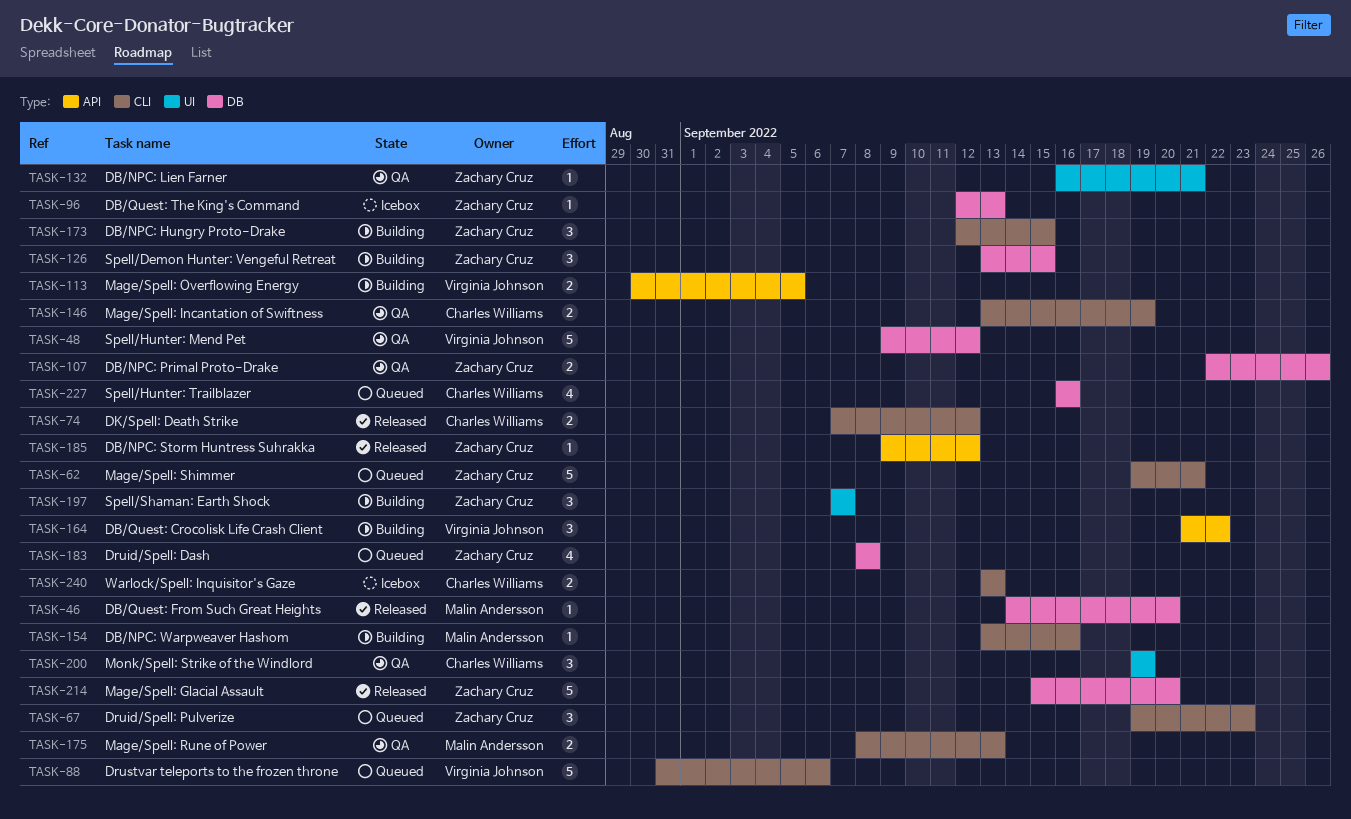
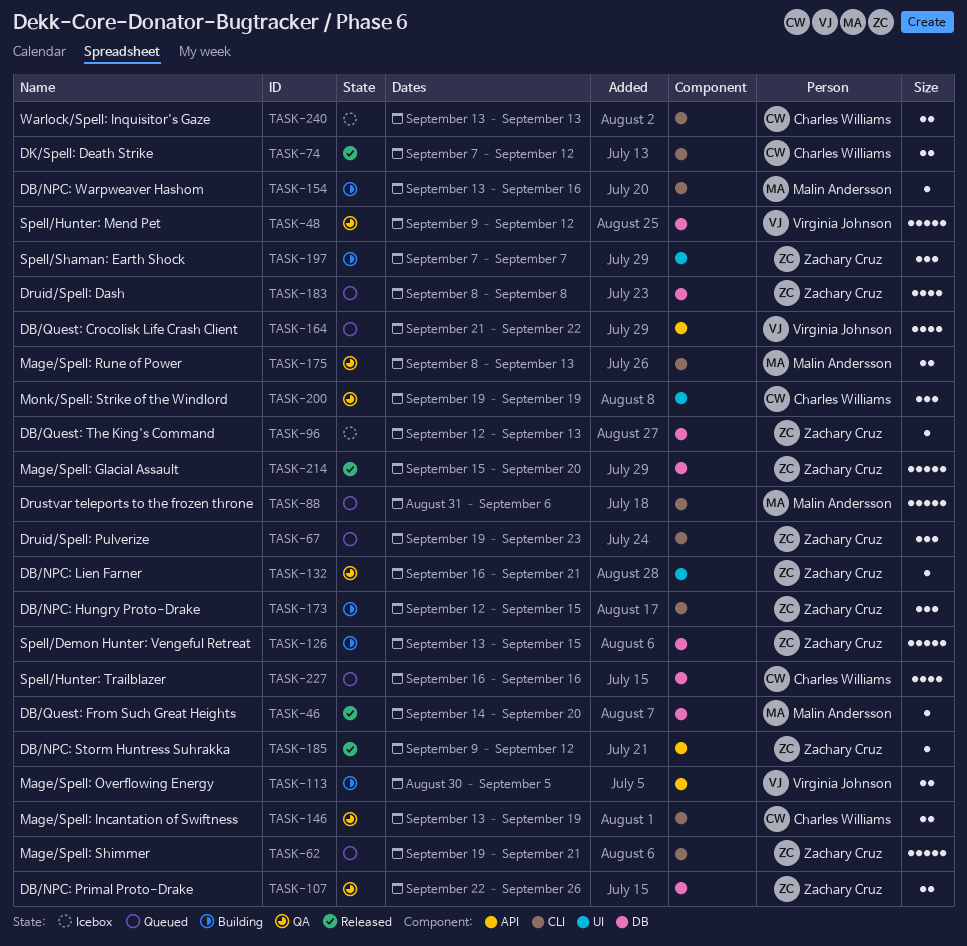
TASK-88, owner: Virginia Johnson -> Malin Andersson
TASK-126, estimate: 3 -> 5
TASK-164, status: Building -> Queued
TASK-164, estimate: 3 -> 4

